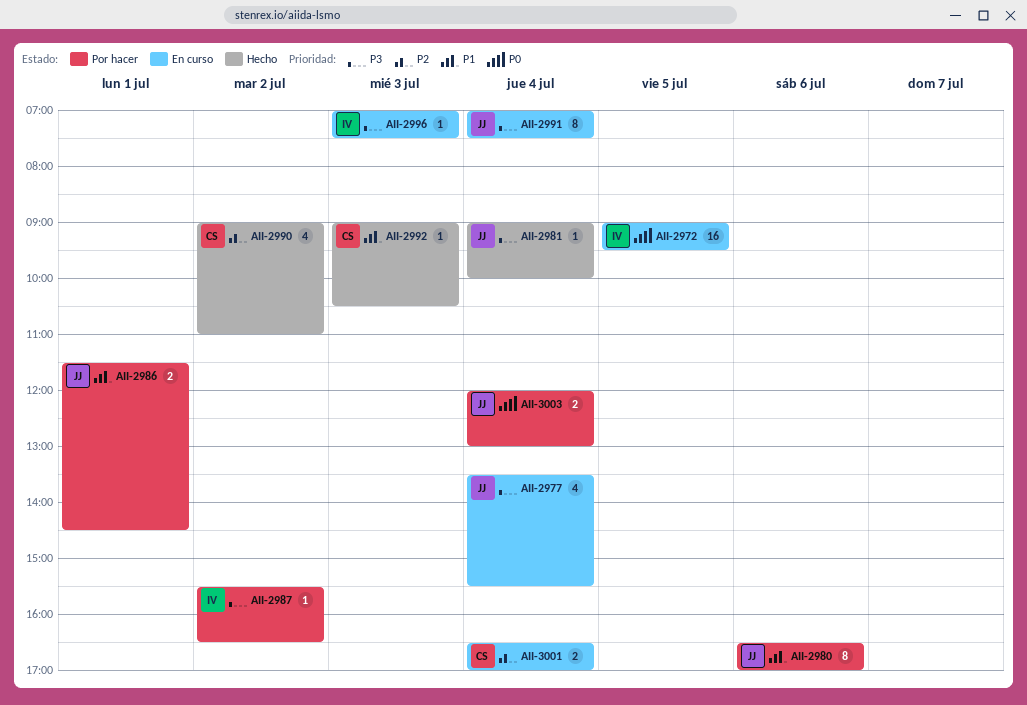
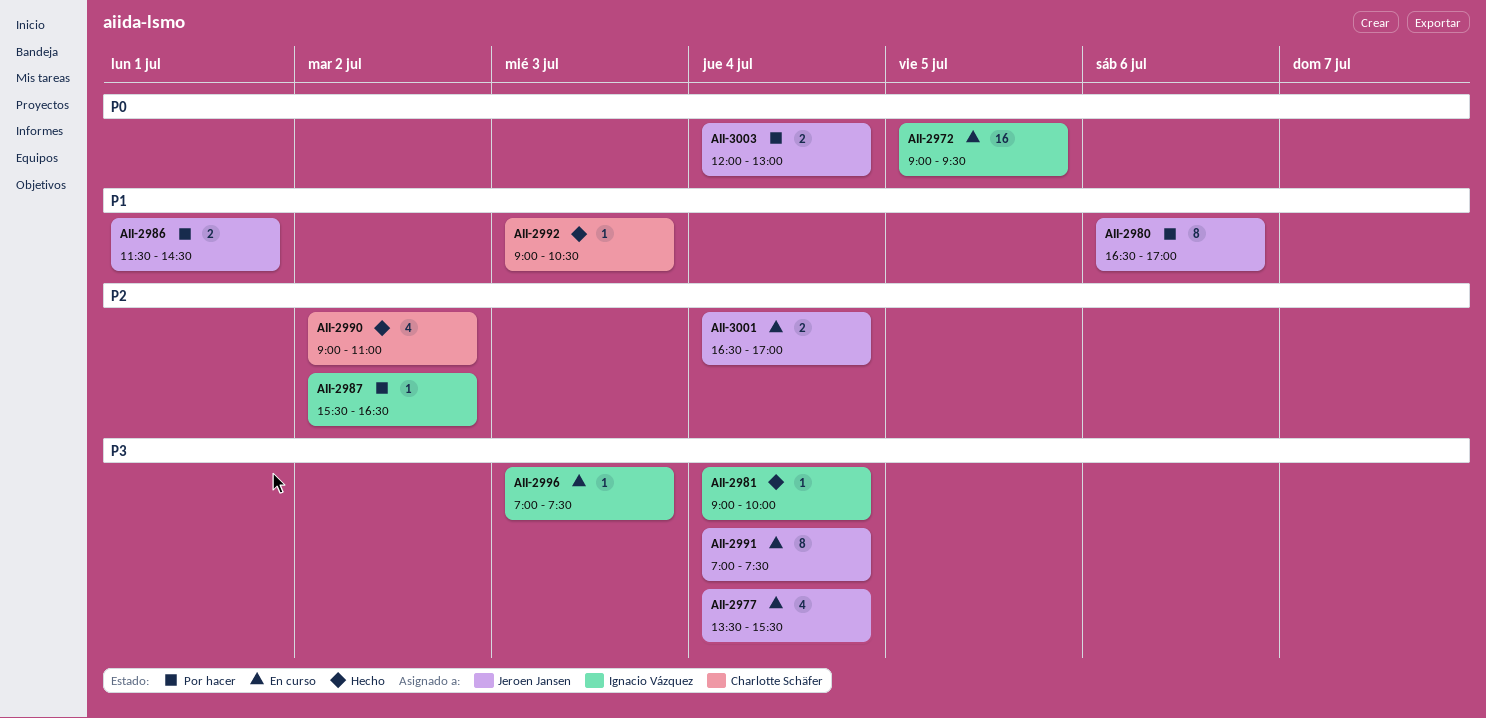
AII-2981, owner: Jeroen Jansen -> Ignacio Vázquez
AII-2987, priority: P3 -> P2
AII-3001, owner: Charlotte Schäfer -> Jeroen Jansen

